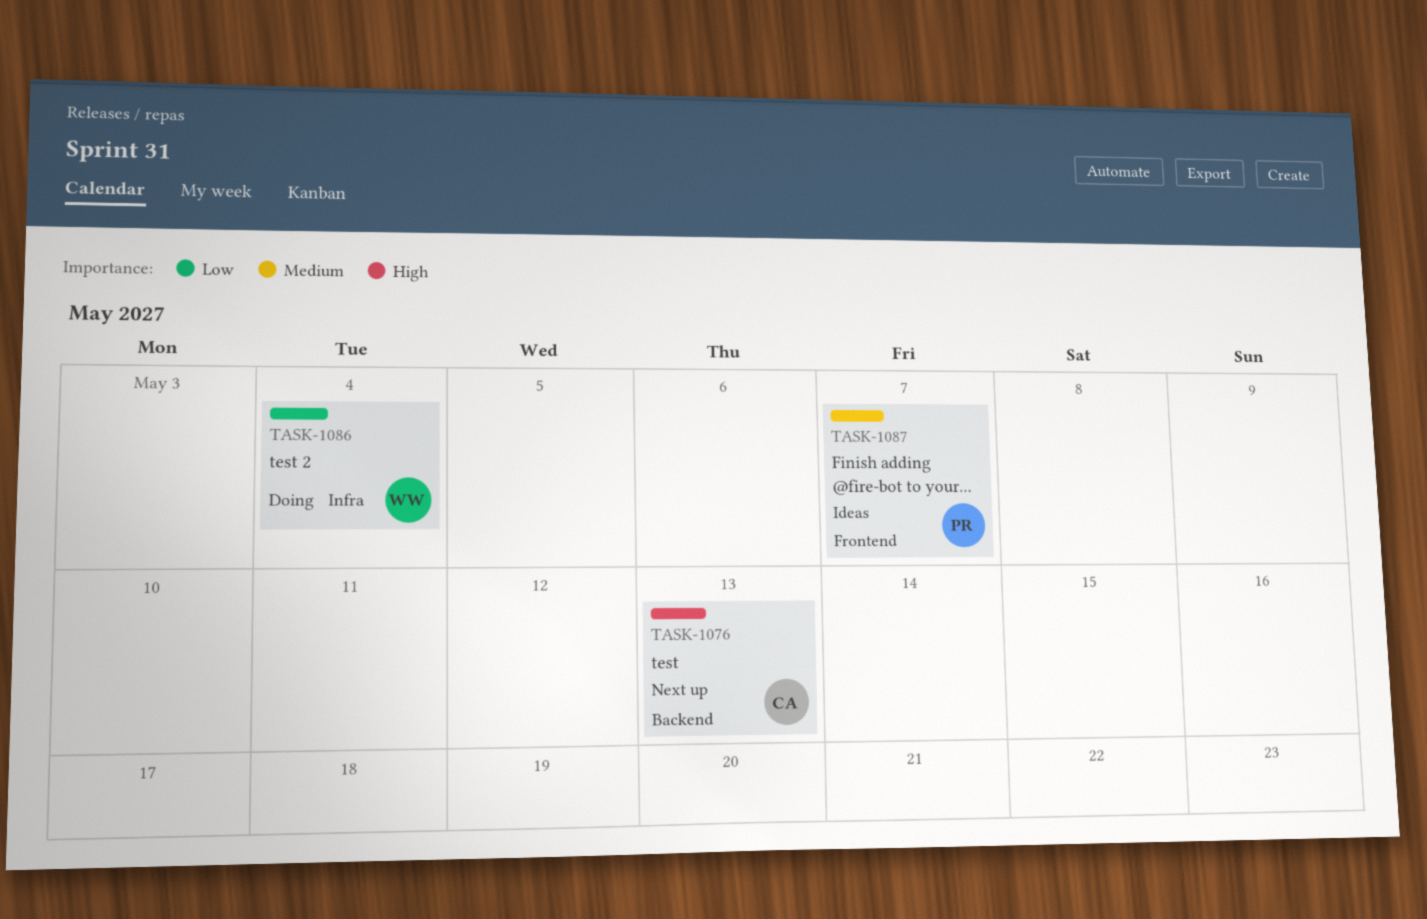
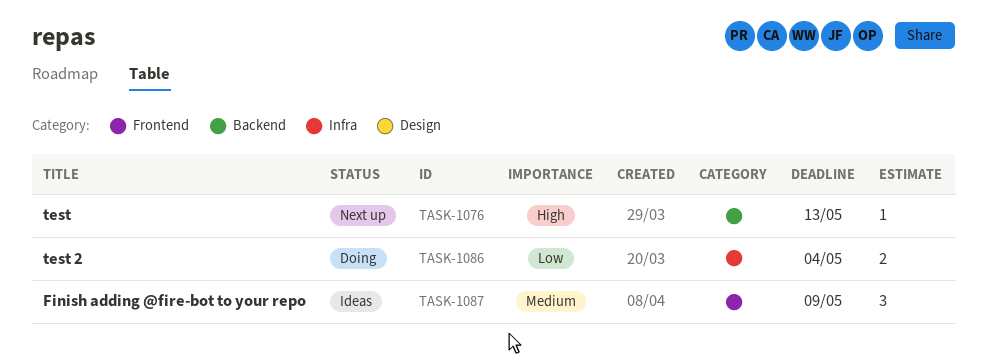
TASK-1087, due: May 7 -> May 9

